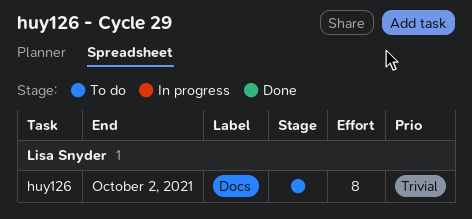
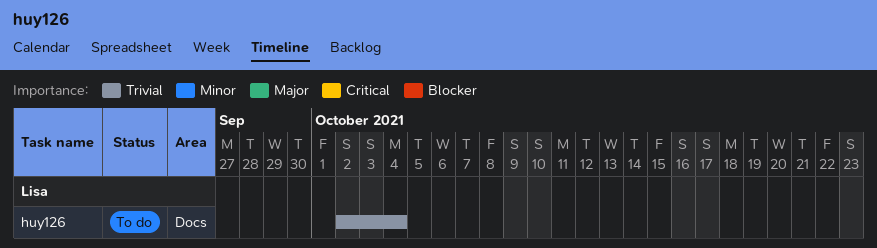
huy126, due: Oct 2 -> Oct 4

